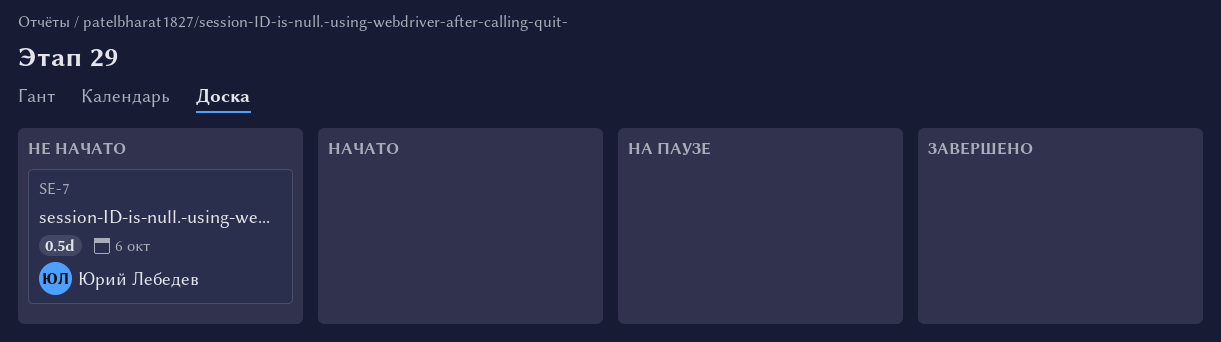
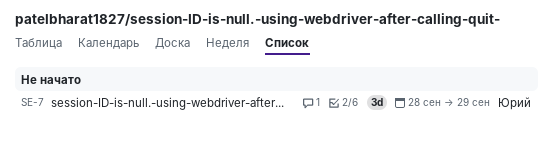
SE-7, estimate: 0.5d -> 3d
SE-7, due: Oct 6 -> Sep 29

